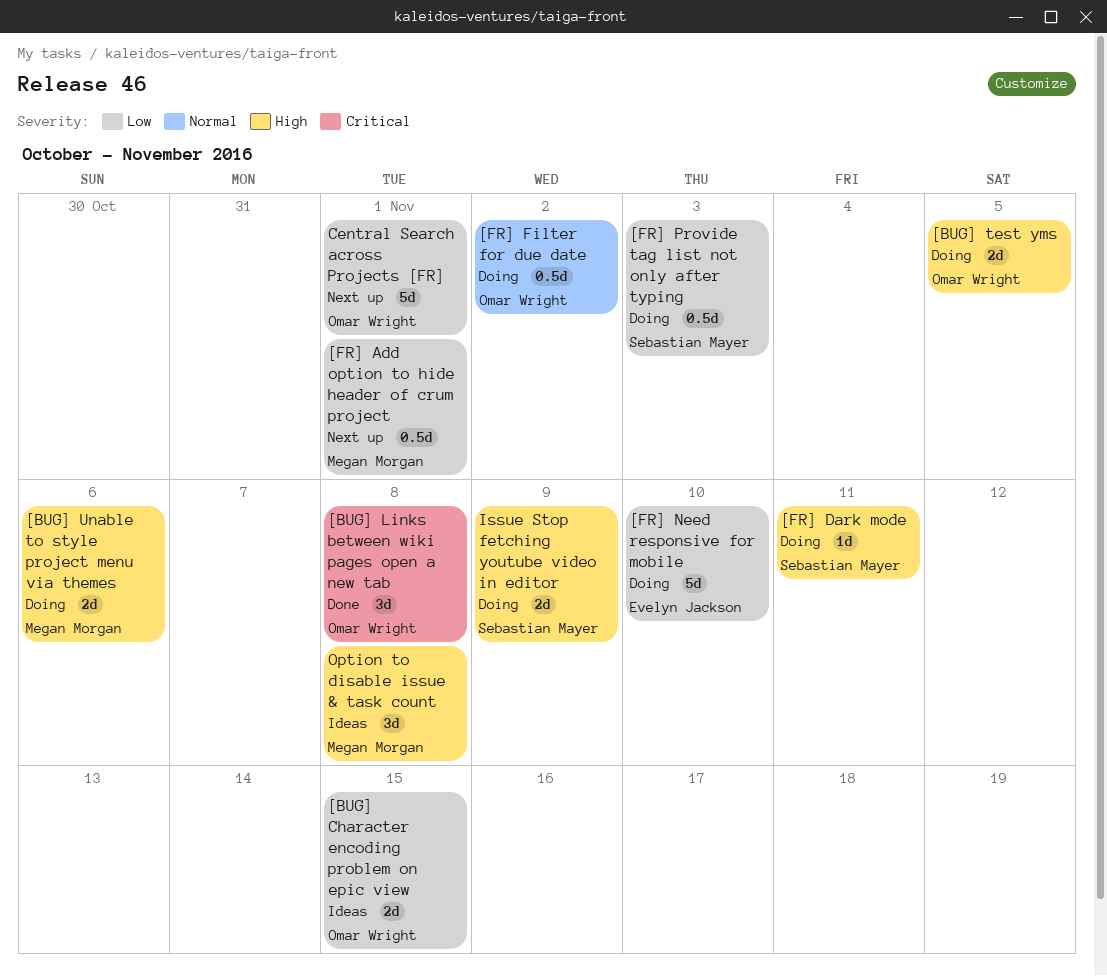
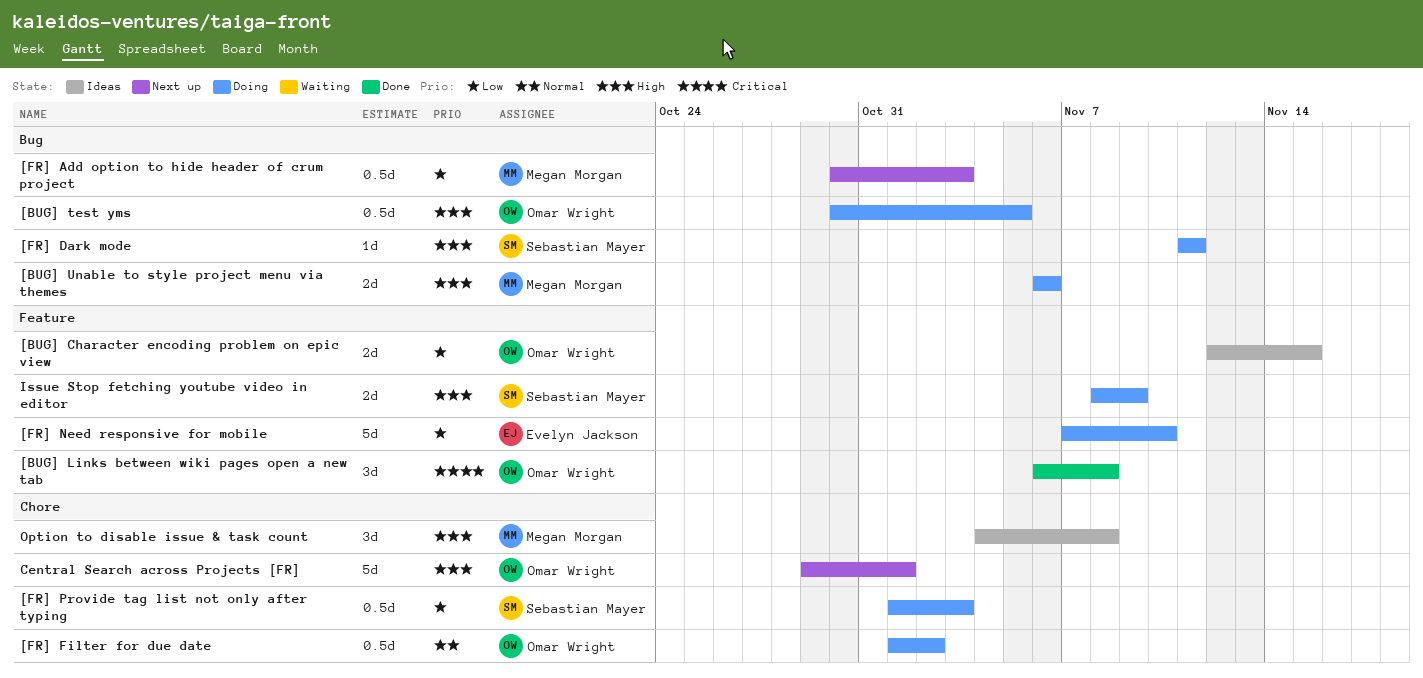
[BUG] test yms, estimate: 2d -> 0.5d
[FR] Add option to hide header of crum project, due: Nov 1 -> Nov 3
Central Search across Projects [FR], priority: Low -> High

